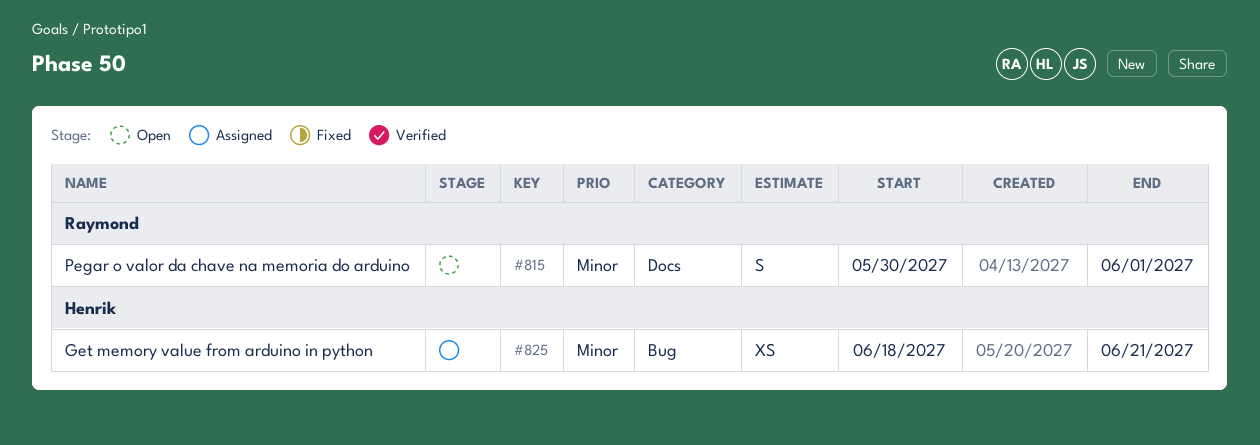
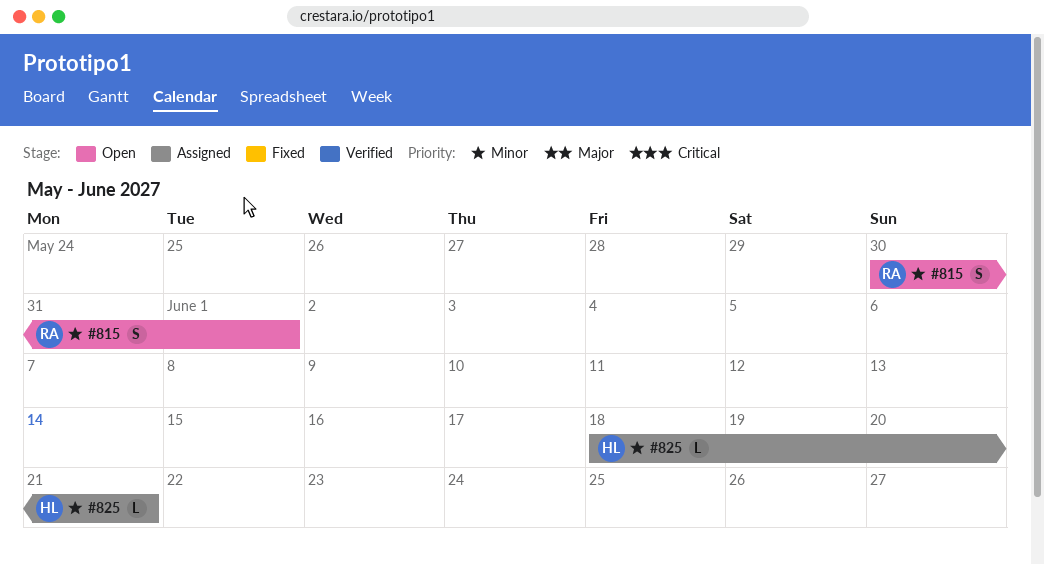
#825, estimate: XS -> L

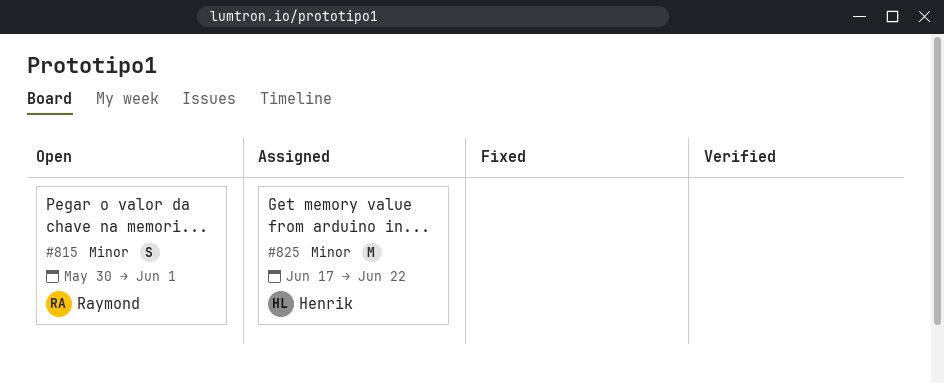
#825, estimate: L -> M
#825, start: Jun 18 -> Jun 17
#825, due: Jun 21 -> Jun 22

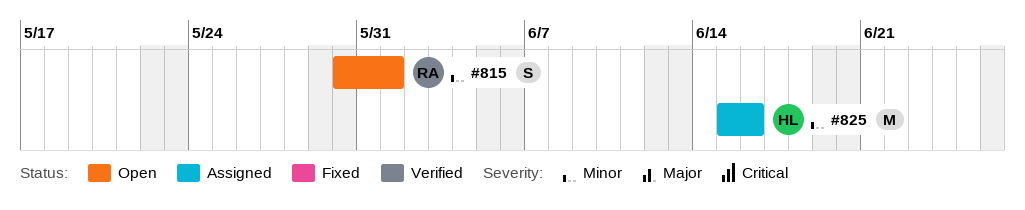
#825, start: Jun 17 -> Jun 15
#825, due: Jun 22 -> Jun 16

